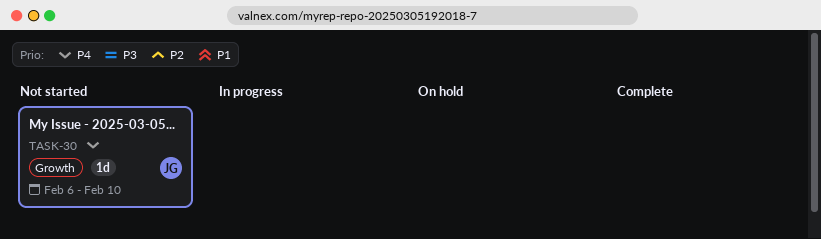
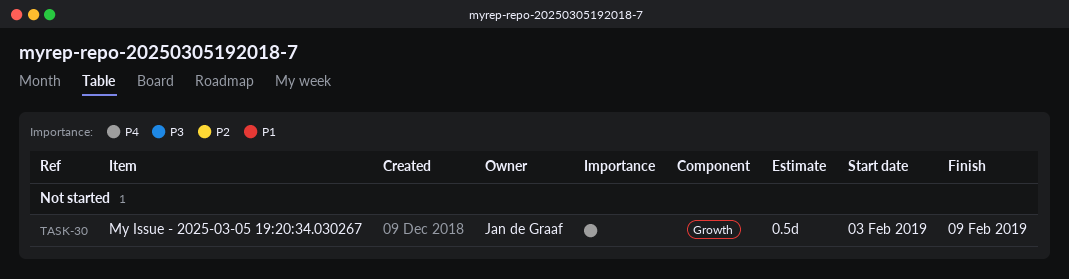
TASK-30, estimate: 1d -> 0.5d
TASK-30, start: Feb 6 -> Feb 3
TASK-30, due: Feb 10 -> Feb 9

